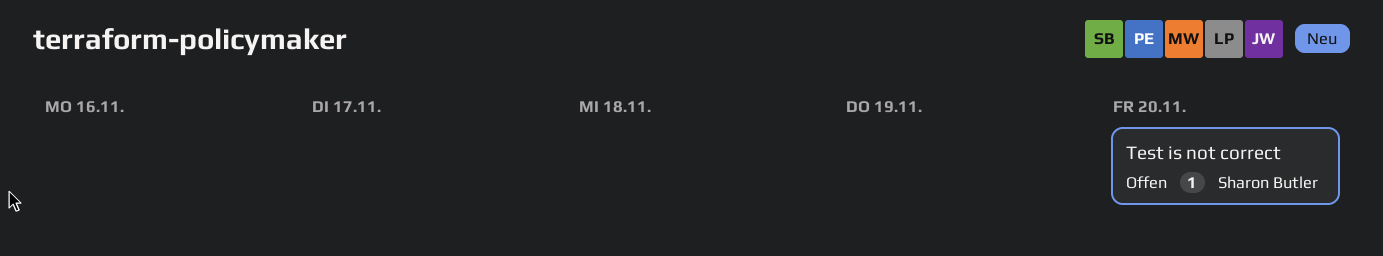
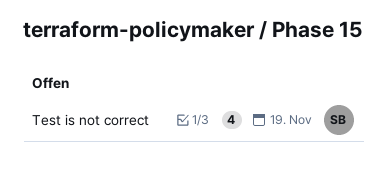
Test is not correct, estimate: 1 -> 4
Test is not correct, due: Nov 20 -> Nov 19

